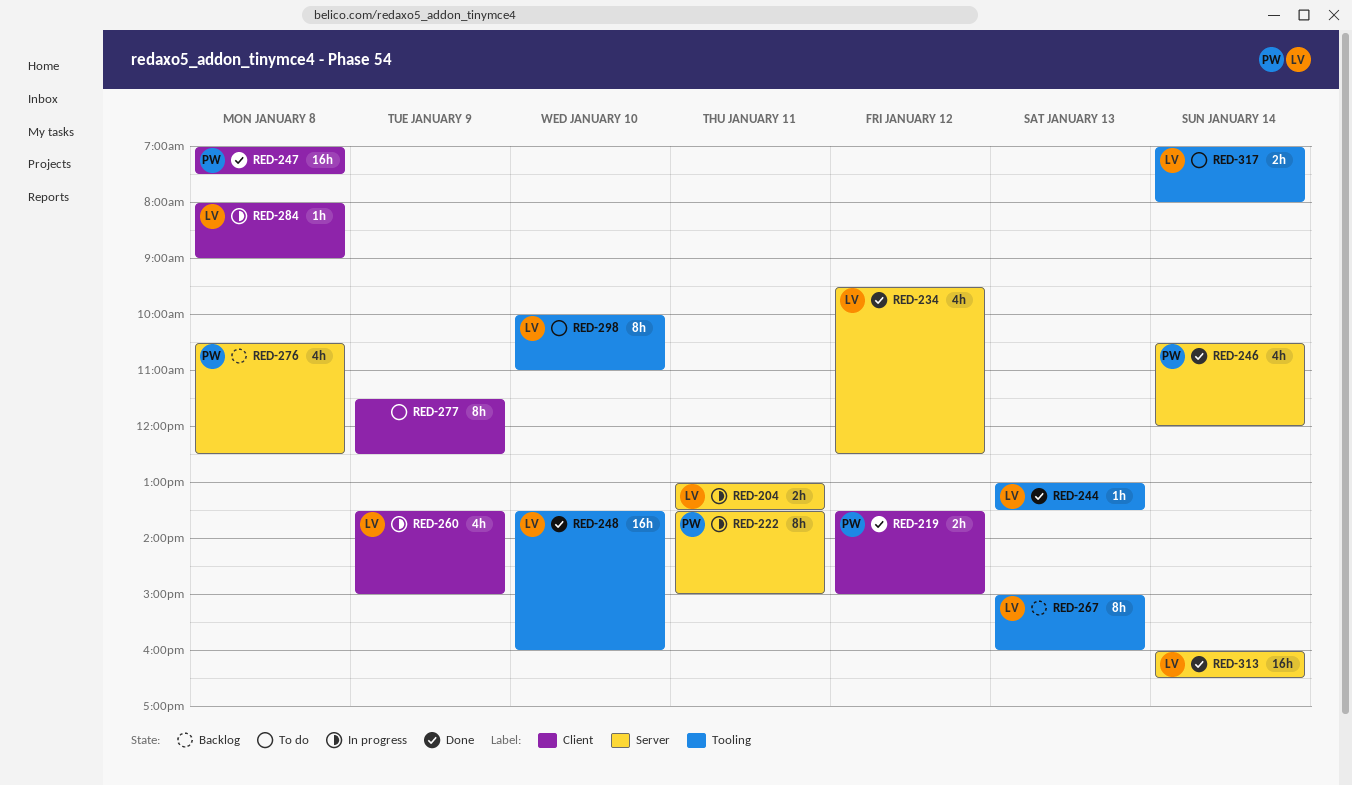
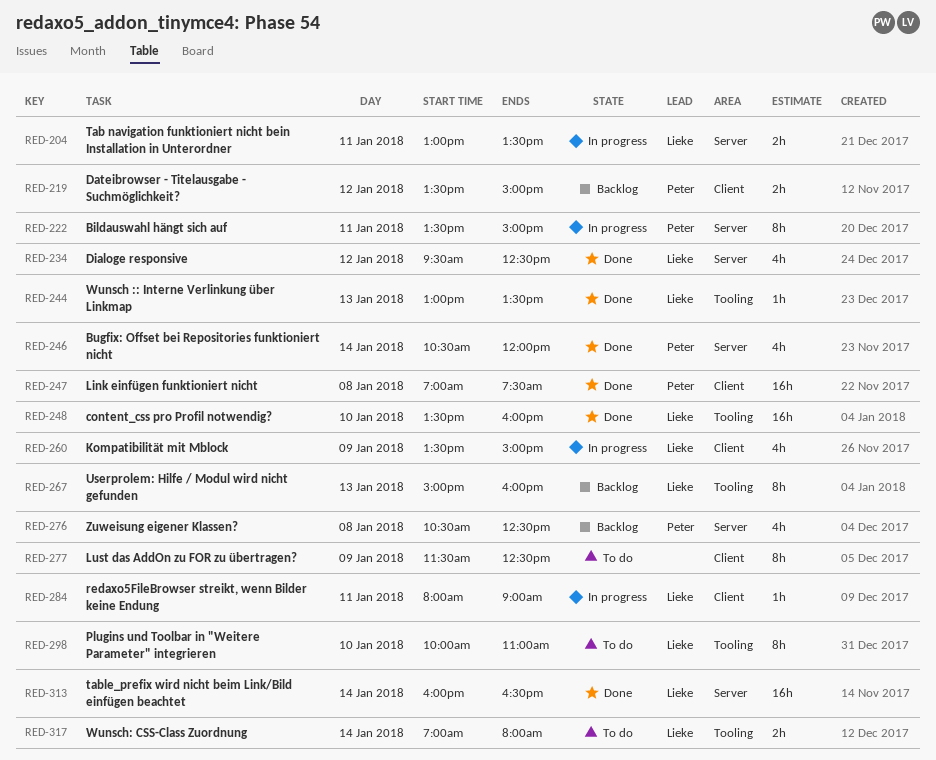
RED-219, status: Done -> Backlog
RED-284, day: Jan 8 -> Jan 11

